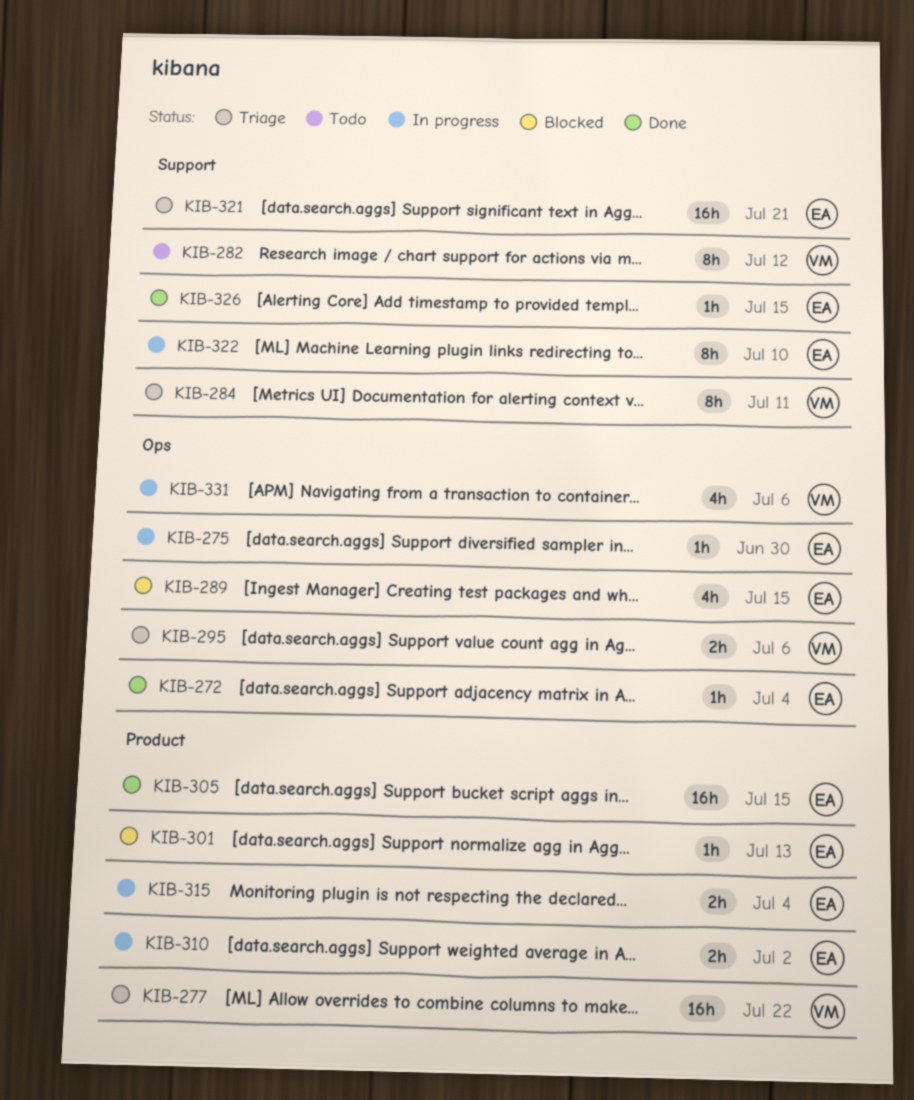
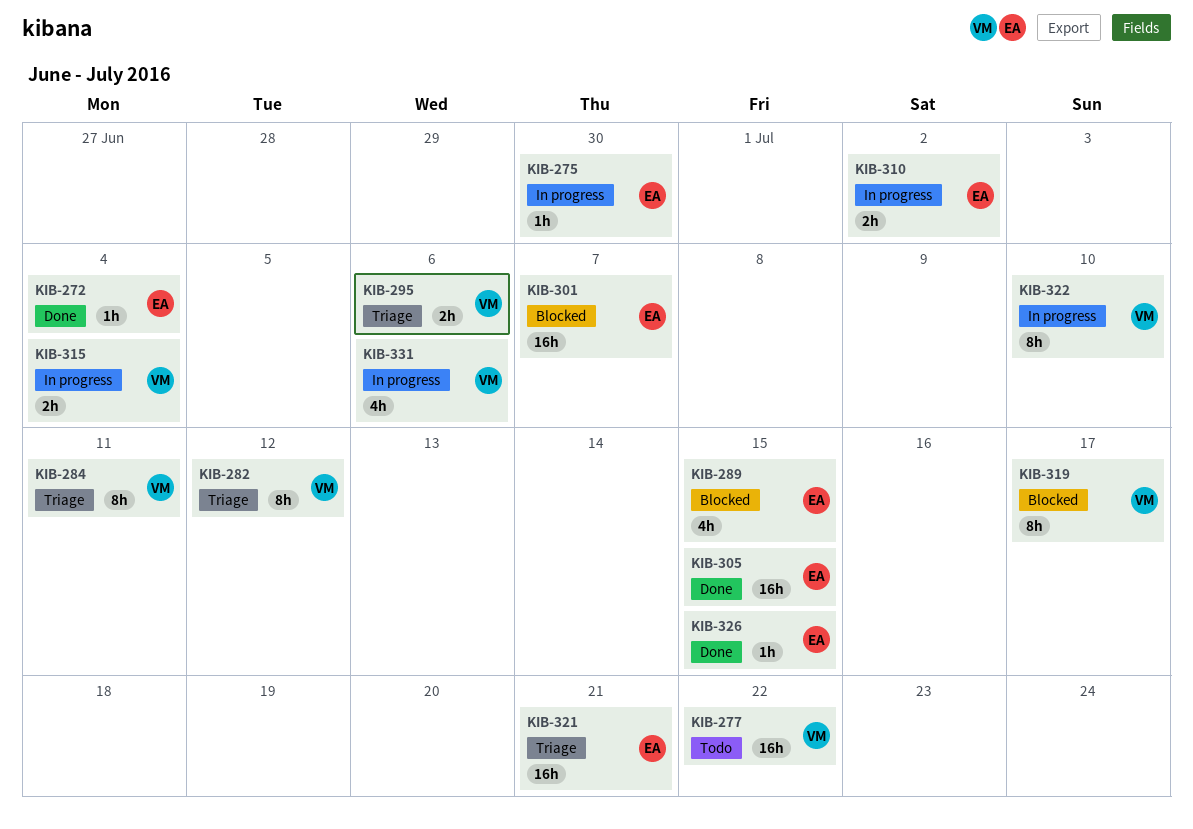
KIB-277, status: Triage -> Todo
KIB-282, status: Todo -> Triage
KIB-301, estimate: 1h -> 16h
KIB-301, due: Jul 13 -> Jul 7
KIB-315, owner: EA -> VM
KIB-319: none -> present
KIB-322, owner: EA -> VM

